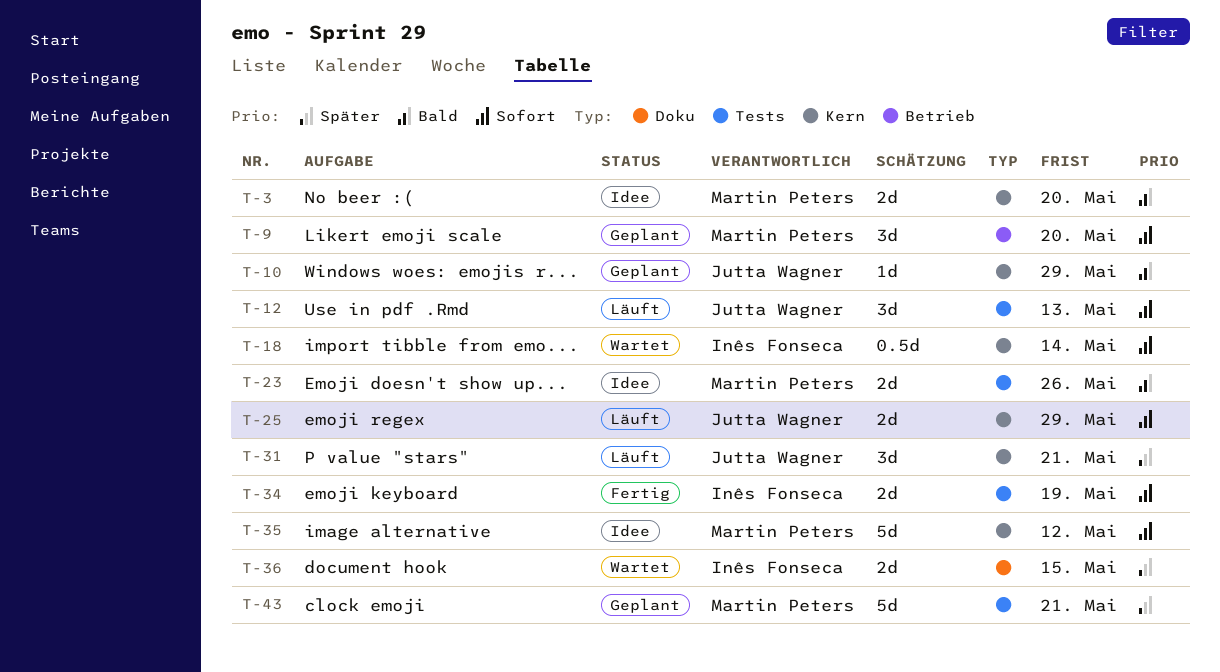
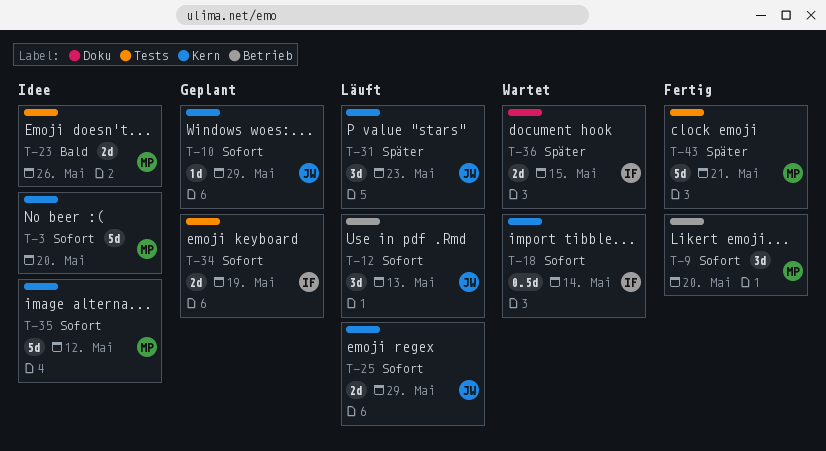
T-3, priority: Bald -> Sofort
T-3, estimate: 2d -> 5d
T-9, status: Geplant -> Fertig
T-10, priority: Bald -> Sofort
T-12, label: Tests -> Betrieb
T-31, due: May 21 -> May 23
T-34, status: Fertig -> Geplant
T-43, status: Geplant -> Fertig

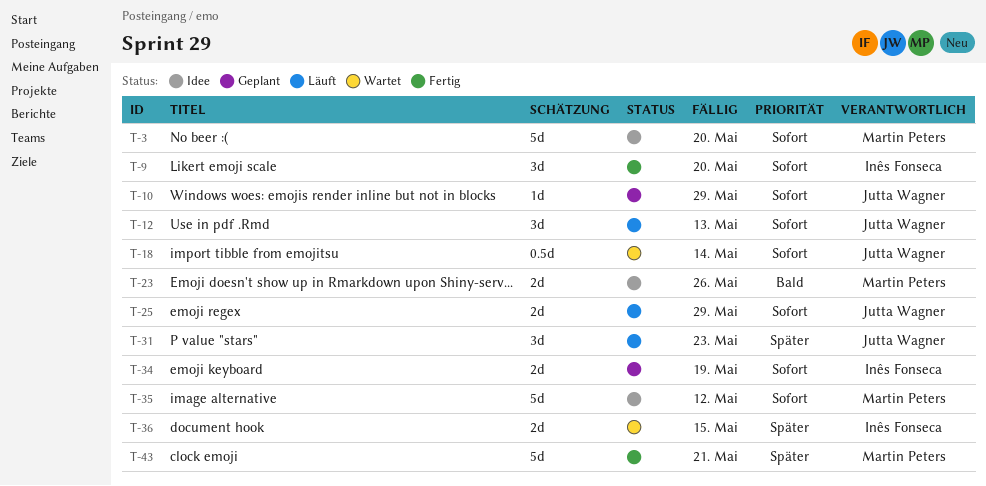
T-9, owner: Martin Peters -> Inês Fonseca
T-18, owner: Inês Fonseca -> Jutta Wagner

